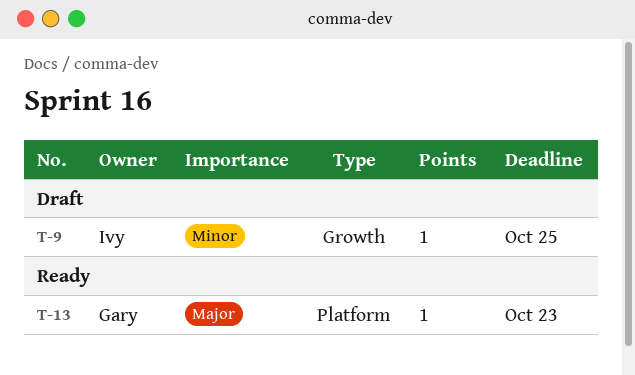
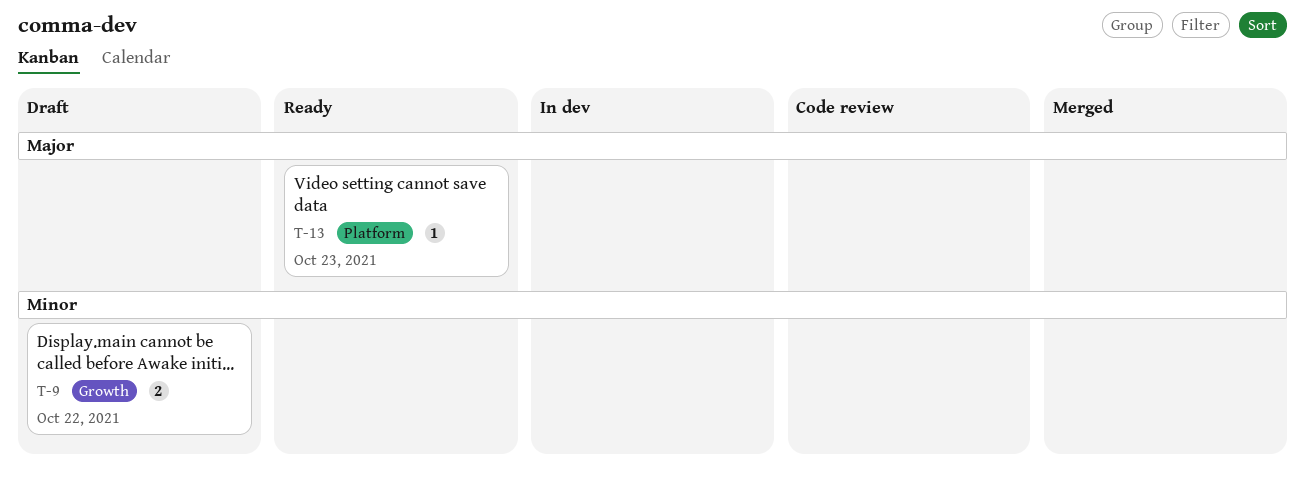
T-9, estimate: 1 -> 2
T-9, due: Oct 25 -> Oct 22

